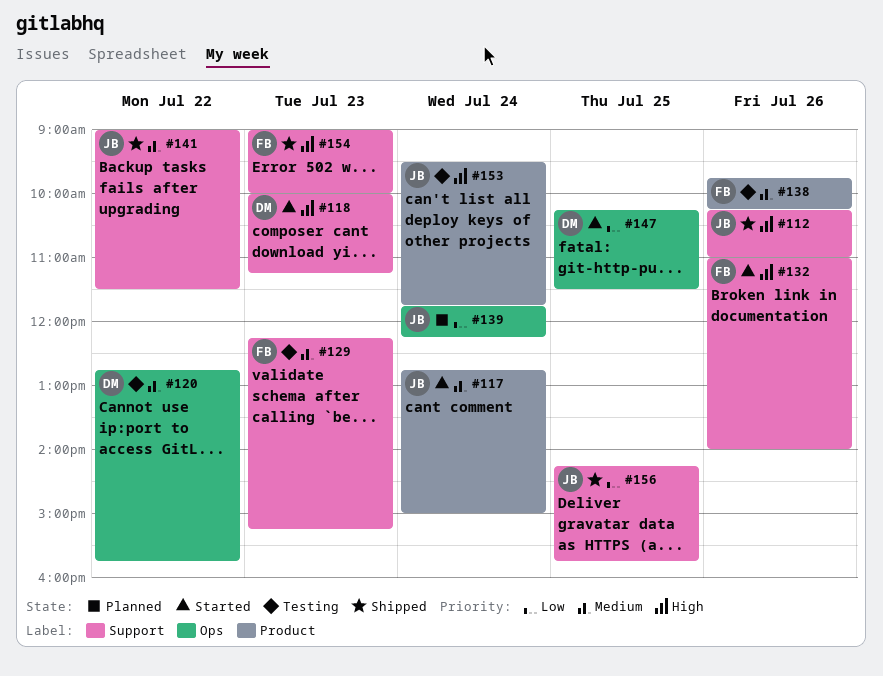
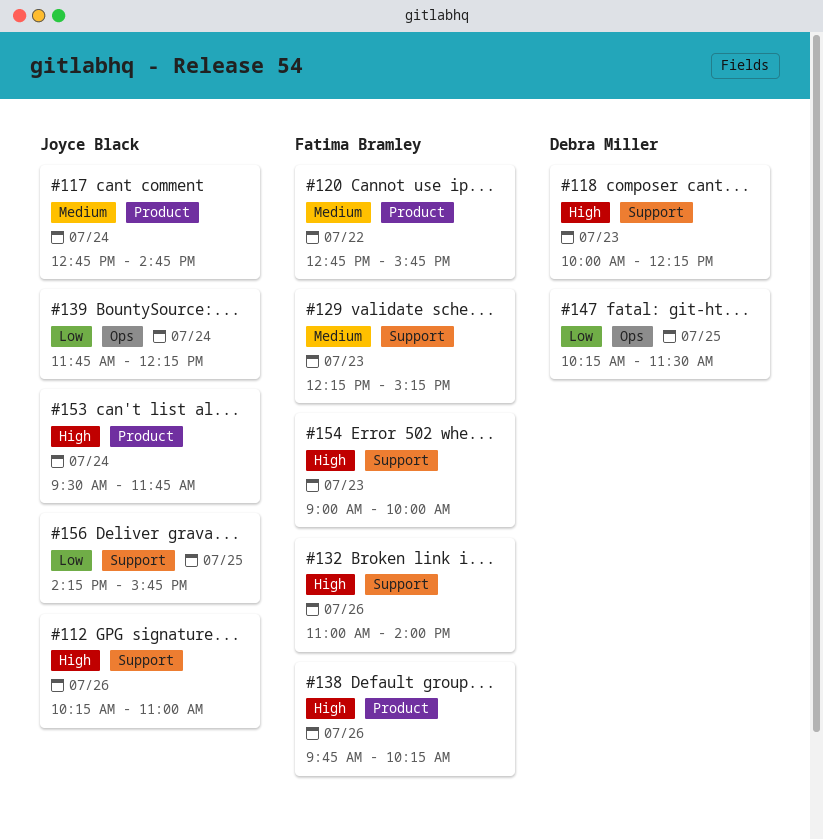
#117, ends: 15:00 -> 14:45
#118, ends: 11:15 -> 12:15
#120, owner: Debra Miller -> Fatima Bramley
#120, label: Ops -> Product
#138, priority: Medium -> High
#141: present -> none

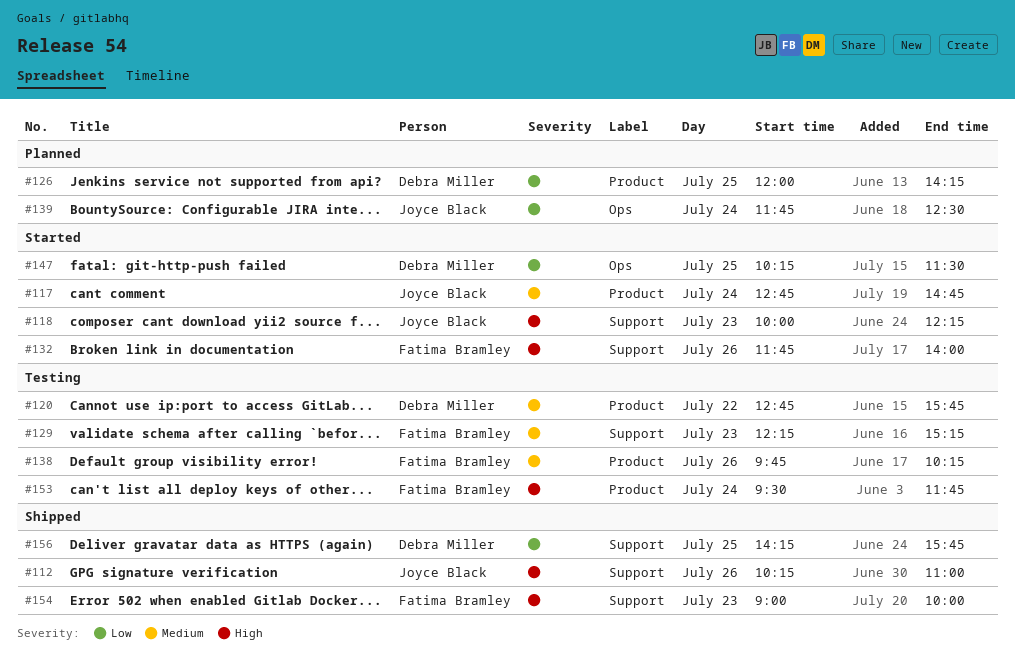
#118, owner: Debra Miller -> Joyce Black
#120, owner: Fatima Bramley -> Debra Miller
#126: none -> present
#132, begins: 11:00 -> 11:45
#138, priority: High -> Medium
#139, ends: 12:15 -> 12:30
#153, owner: Joyce Black -> Fatima Bramley
#156, owner: Joyce Black -> Debra Miller

